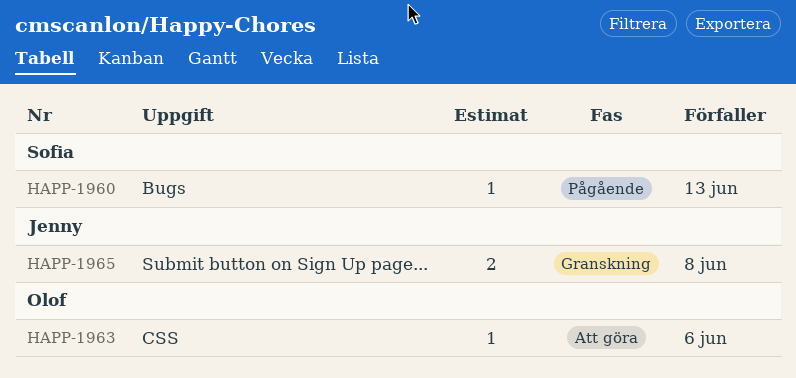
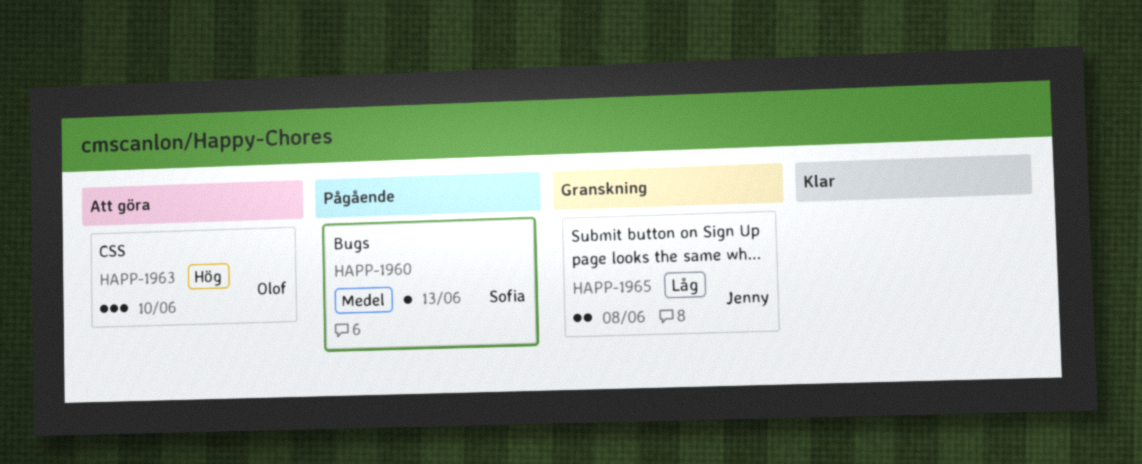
HAPP-1963, estimate: 1 -> 3
HAPP-1963, due: Jun 6 -> Jun 10

